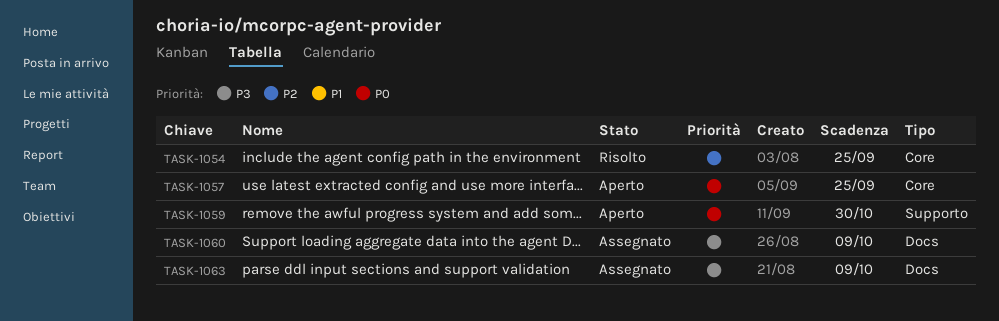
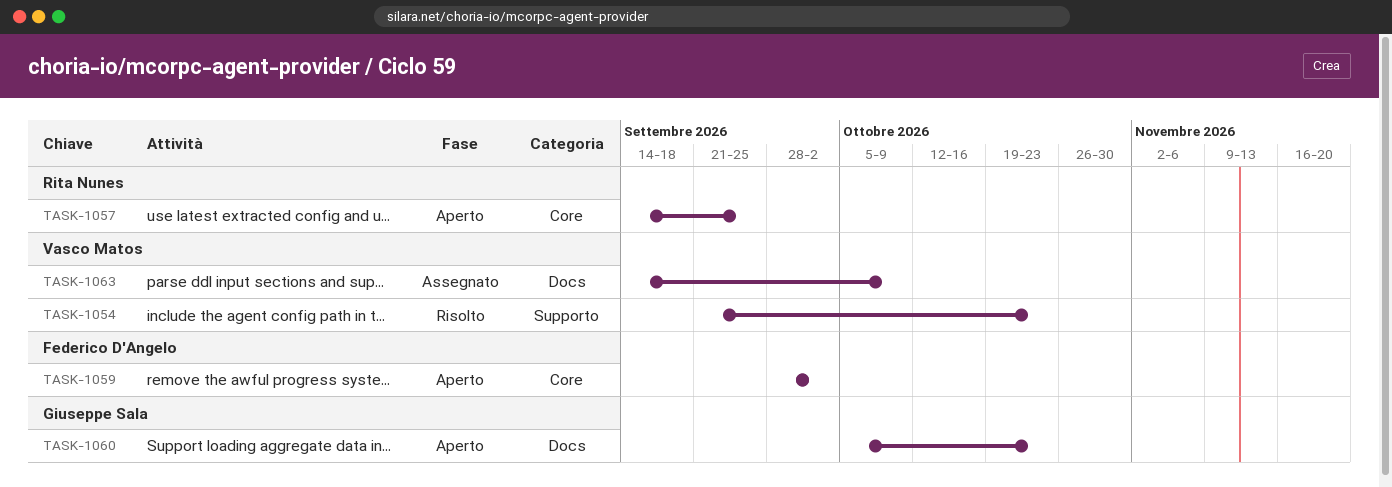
TASK-1054, label: Core -> Supporto
TASK-1054, due: Sep 25 -> Oct 23
TASK-1059, label: Supporto -> Core
TASK-1059, due: Oct 30 -> Oct 2
TASK-1060, status: Assegnato -> Aperto
TASK-1060, due: Oct 9 -> Oct 23

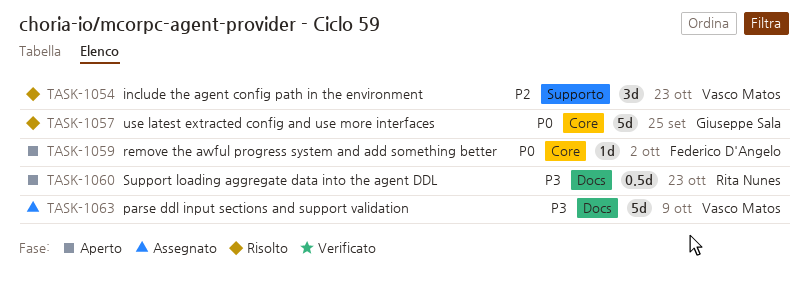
TASK-1057, status: Aperto -> Risolto
TASK-1057, owner: Rita Nunes -> Giuseppe Sala
TASK-1060, owner: Giuseppe Sala -> Rita Nunes

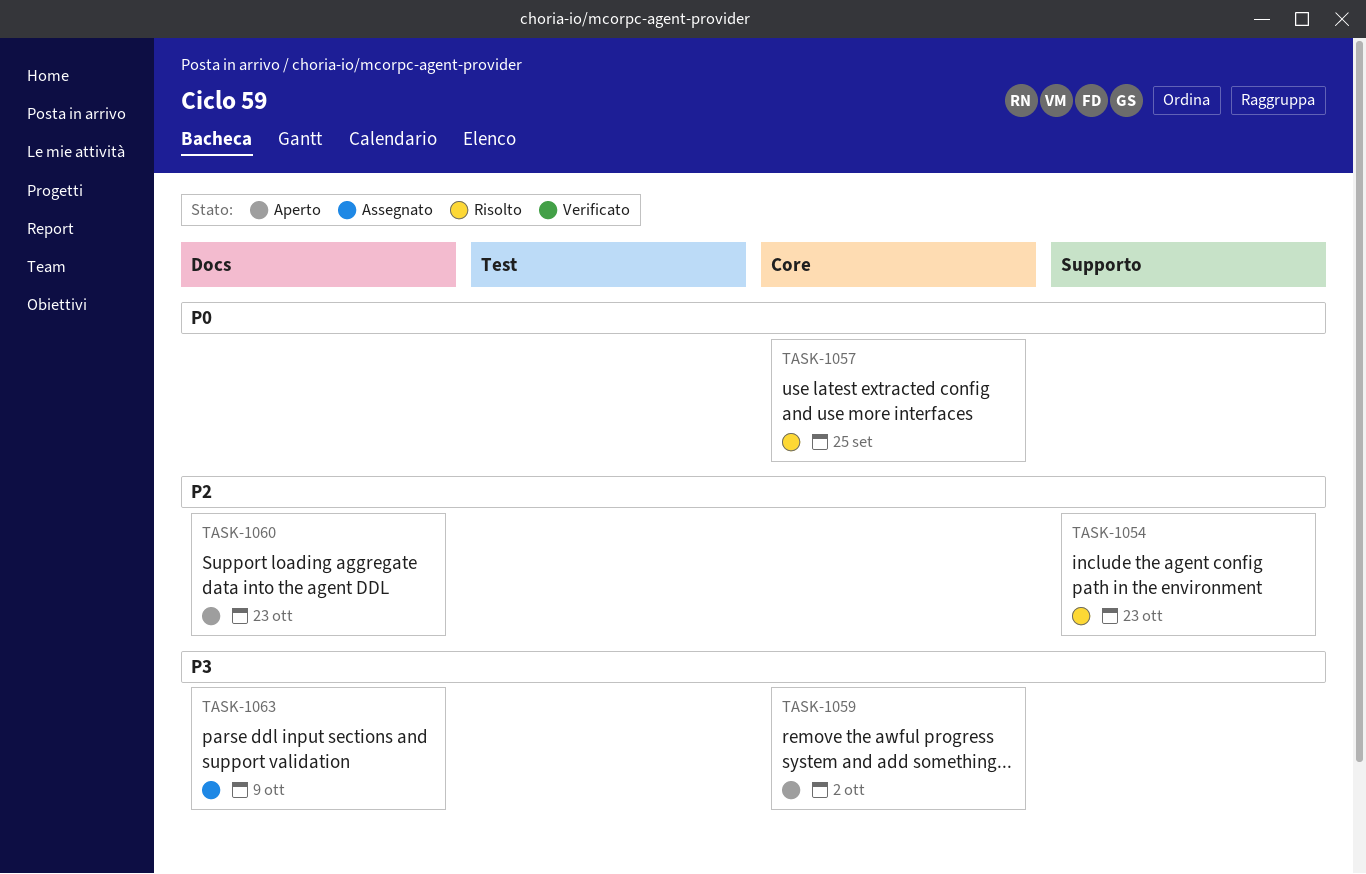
TASK-1059, priority: P0 -> P3
TASK-1060, priority: P3 -> P2

